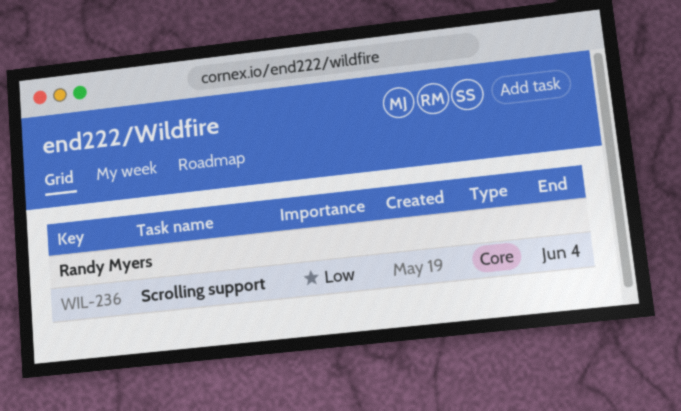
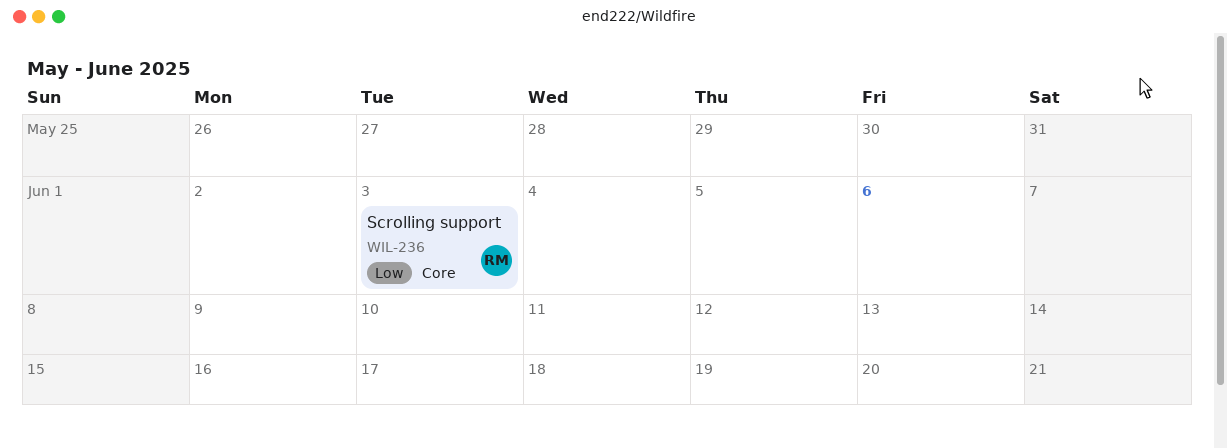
WIL-236, due: Jun 4 -> Jun 3

